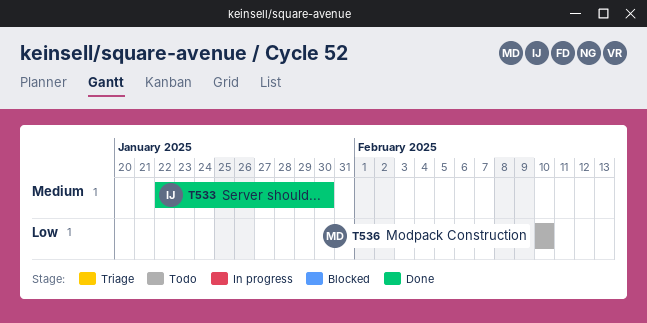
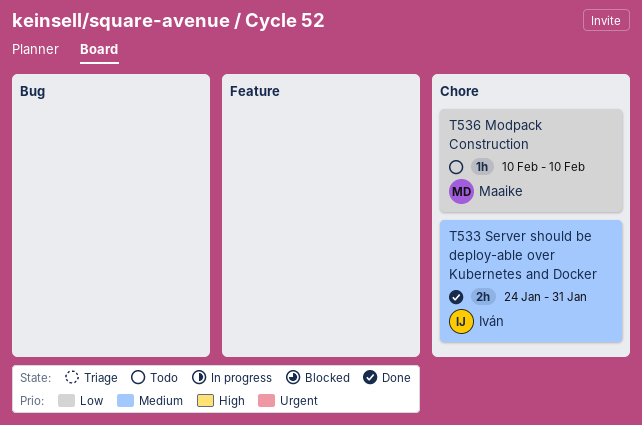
T533, start: Jan 22 -> Jan 24
T533, due: Jan 30 -> Jan 31

